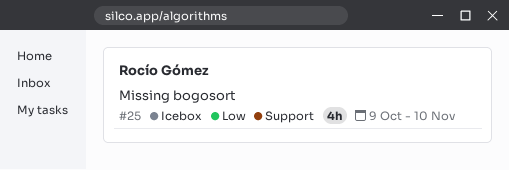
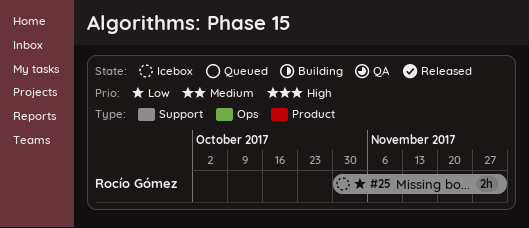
#25, estimate: 4h -> 2h
#25, start: Oct 9 -> Oct 30
#25, due: Nov 10 -> Dec 1

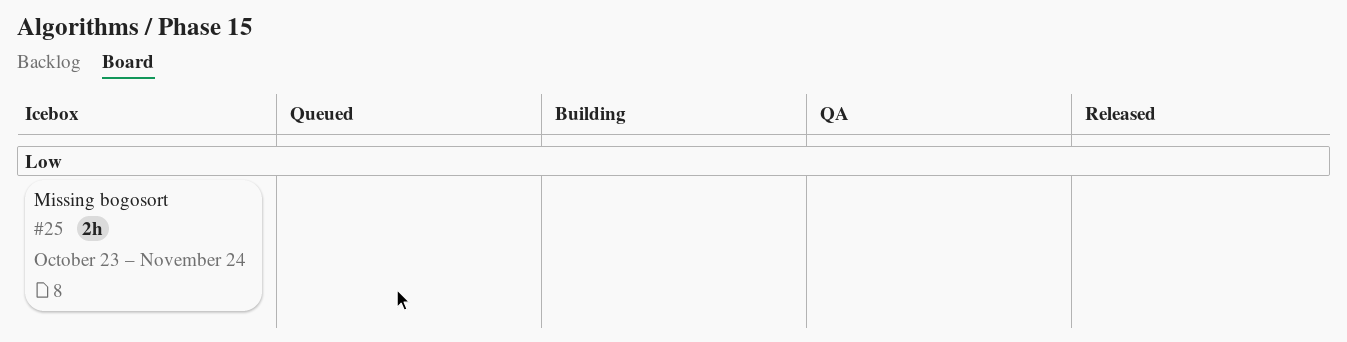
#25, start: Oct 30 -> Oct 23
#25, due: Dec 1 -> Nov 24

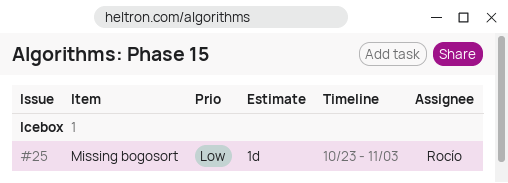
#25, estimate: 2h -> 1d
#25, due: Nov 24 -> Nov 3

